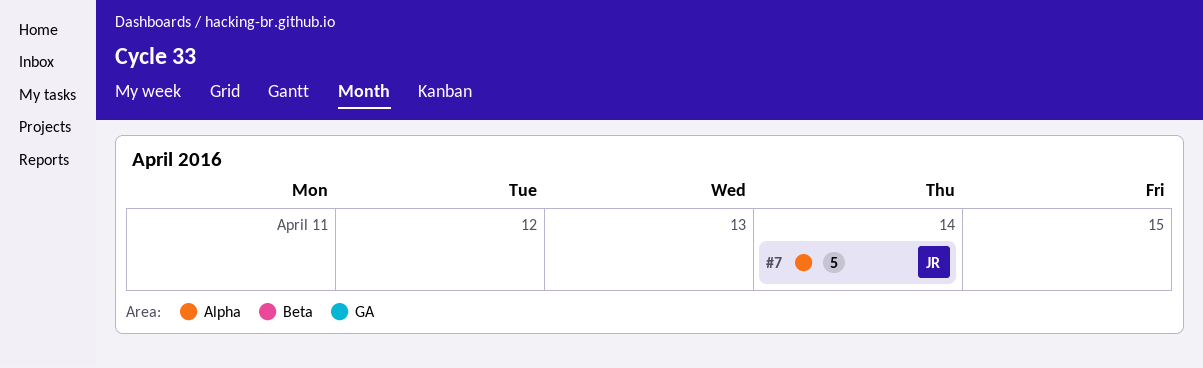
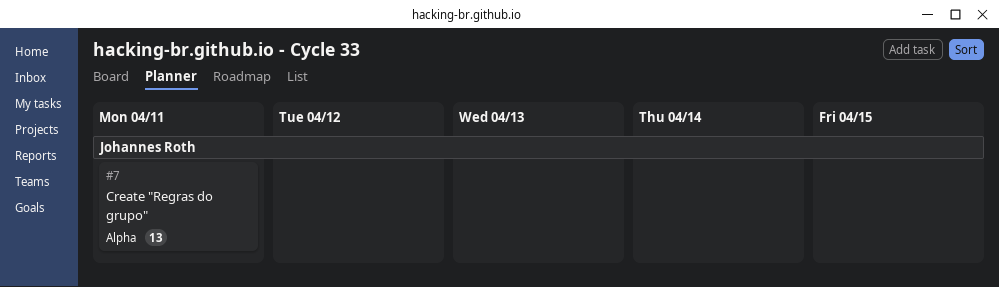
#7, estimate: 5 -> 13
#7, due: Apr 14 -> Apr 11

